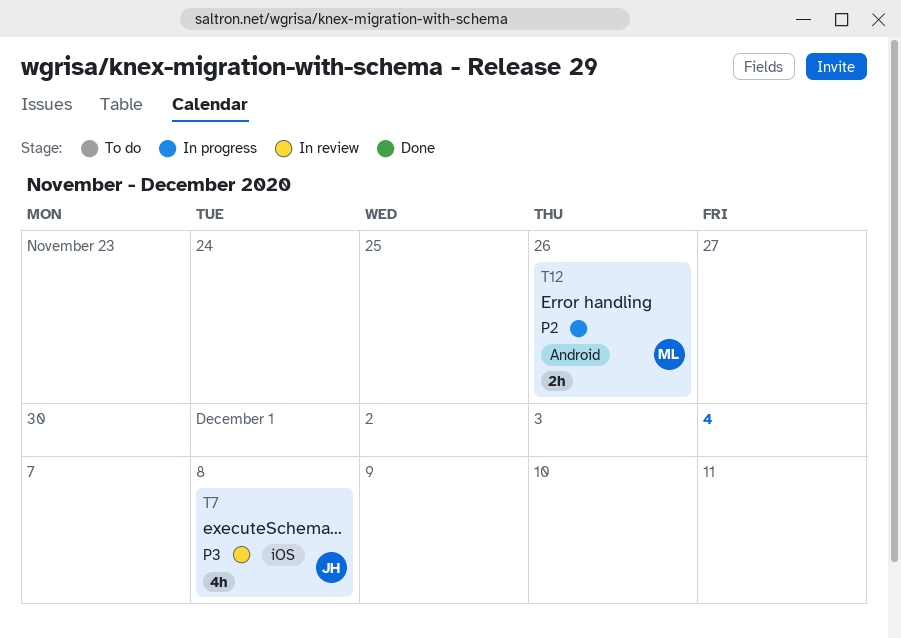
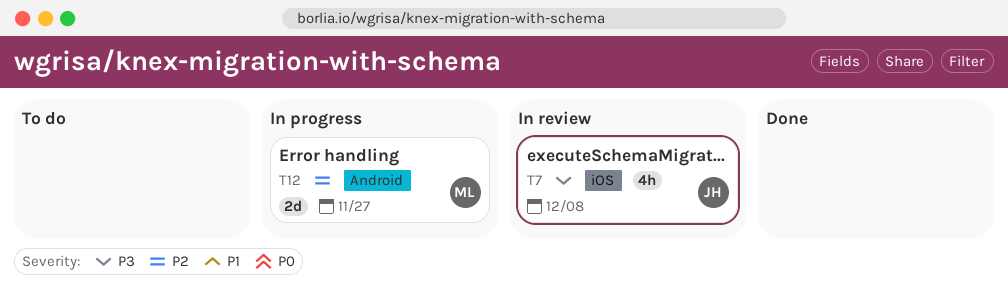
T12, estimate: 2h -> 2d
T12, due: Nov 26 -> Nov 27

